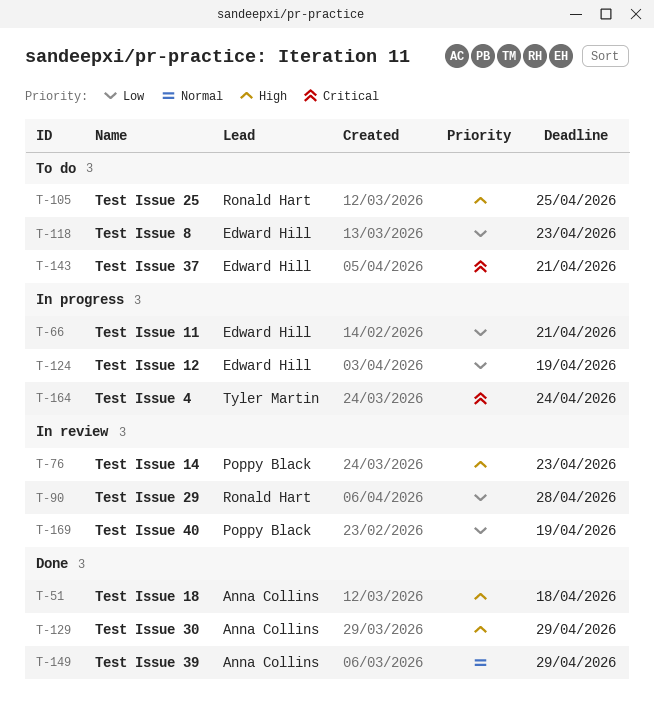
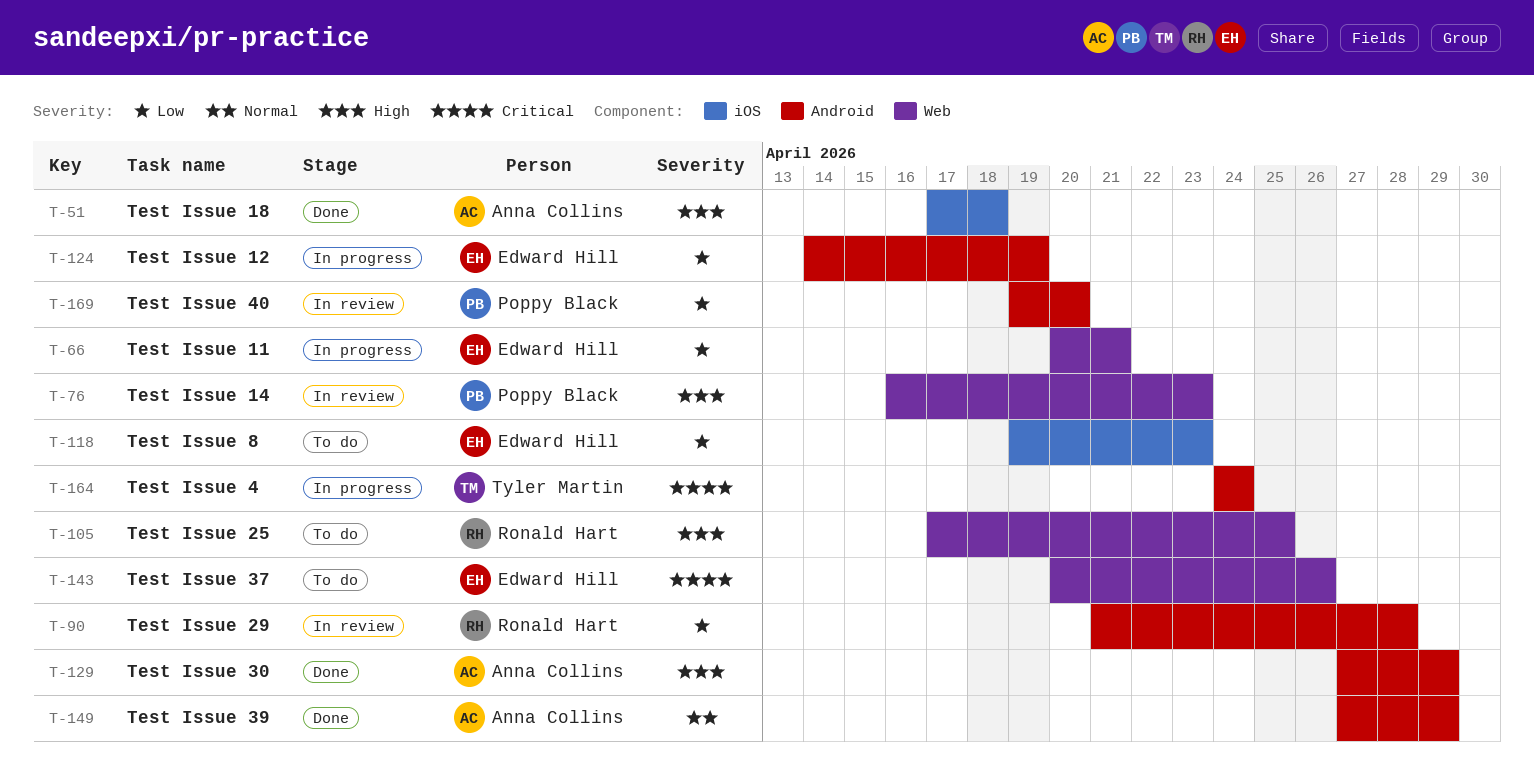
T-143, due: Apr 21 -> Apr 26
T-169, due: Apr 19 -> Apr 20

